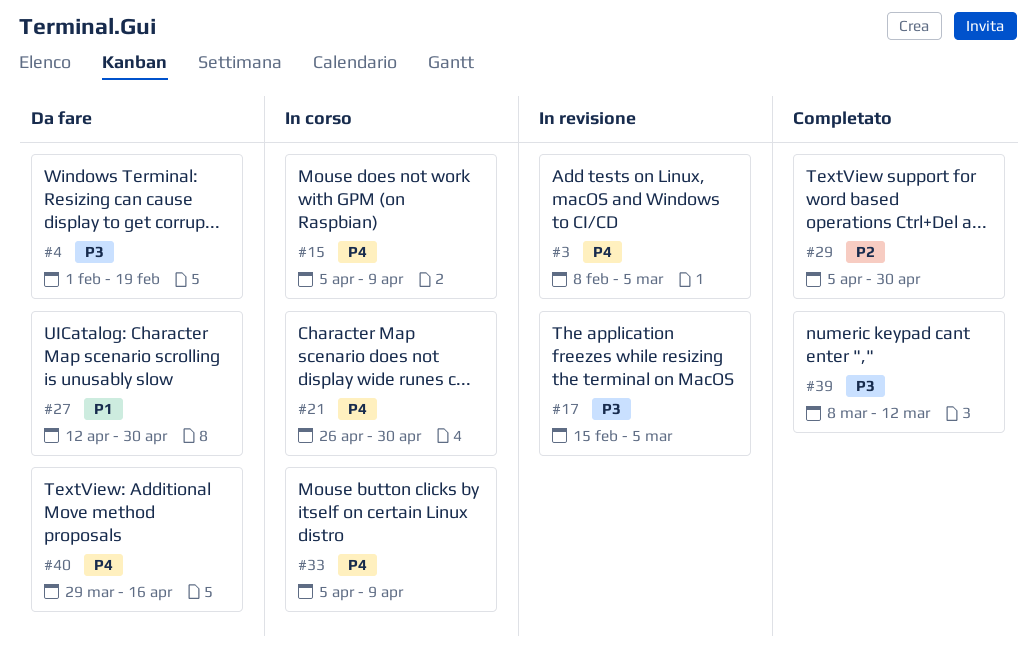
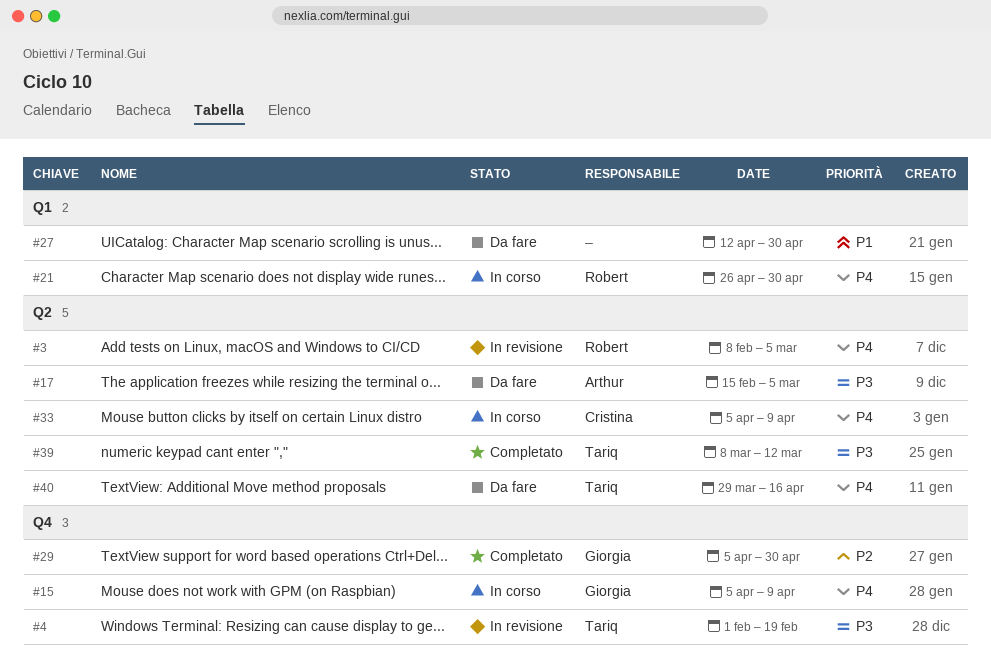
#4, status: Da fare -> In revisione
#17, status: In revisione -> Da fare

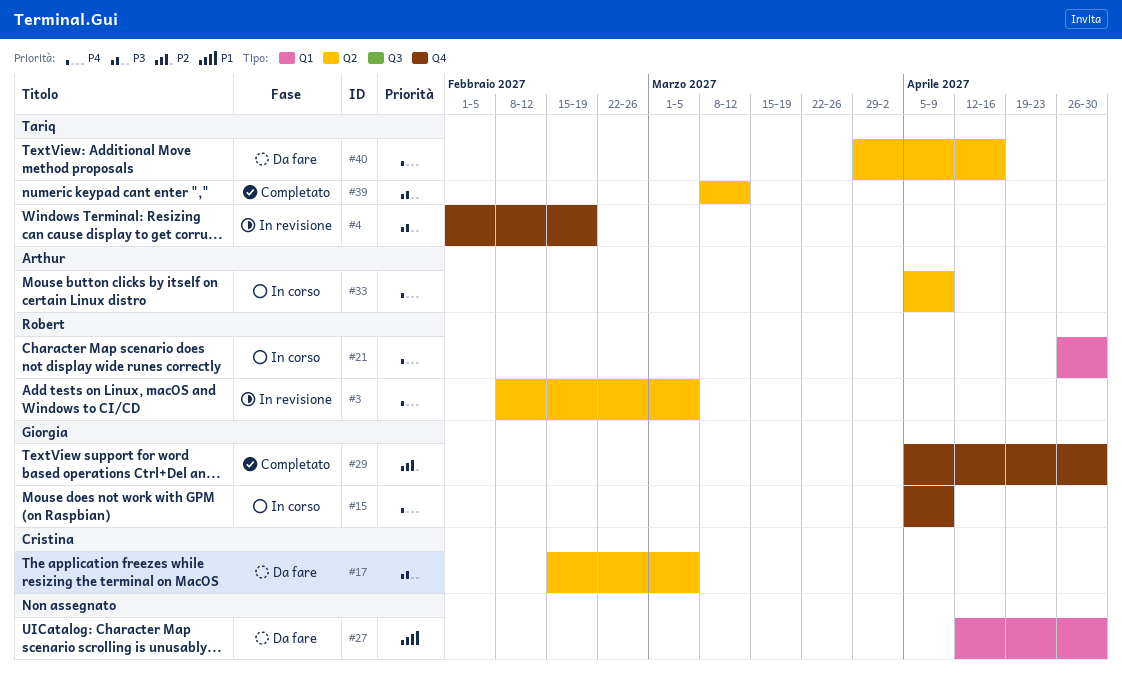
#17, owner: Arthur -> Cristina
#33, owner: Cristina -> Arthur

